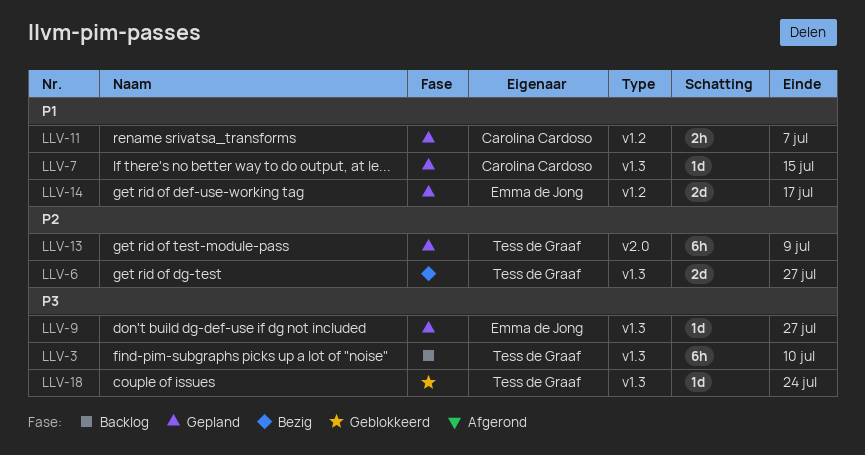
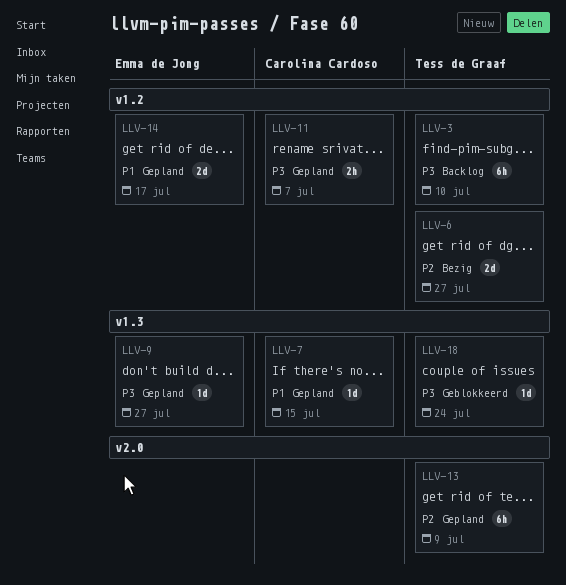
LLV-3, label: v1.3 -> v1.2
LLV-6, label: v1.3 -> v1.2
LLV-11, priority: P1 -> P3

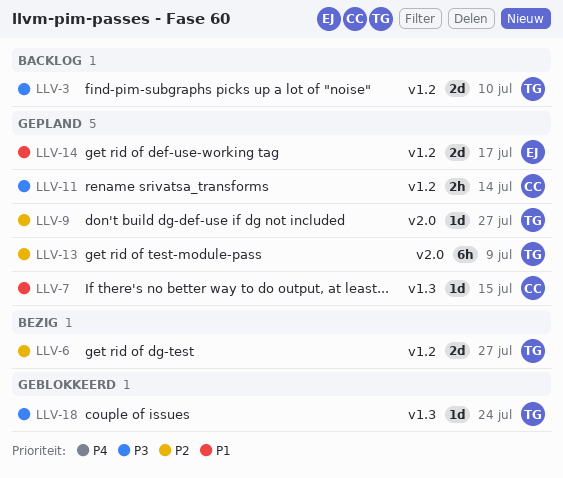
LLV-3, estimate: 6h -> 2d
LLV-9, owner: Emma de Jong -> Tess de Graaf
LLV-9, priority: P3 -> P2
LLV-9, label: v1.3 -> v2.0
LLV-11, due: Jul 7 -> Jul 14

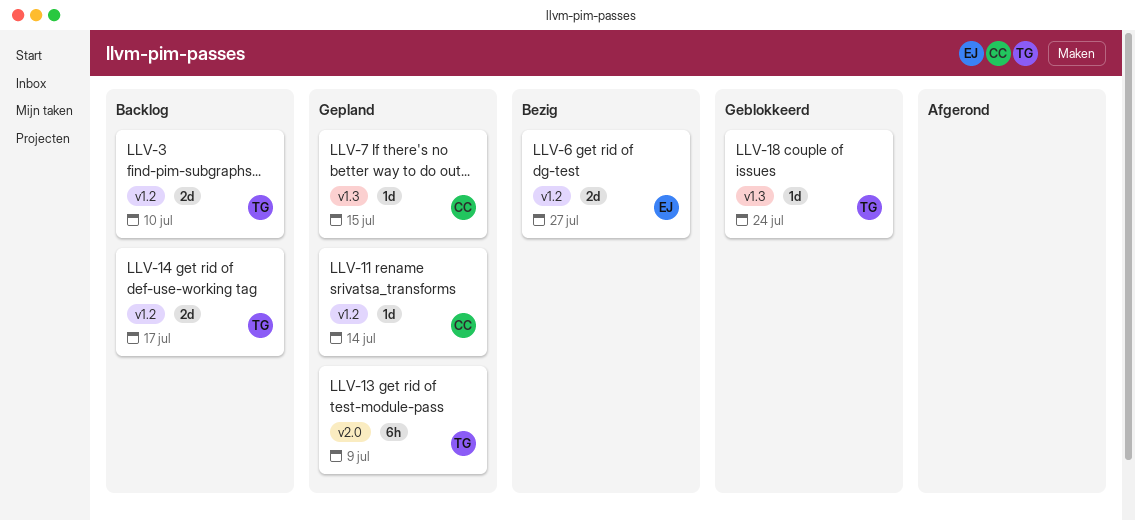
LLV-6, owner: TG -> EJ
LLV-9: present -> none
LLV-11, estimate: 2h -> 1d
LLV-14, status: Gepland -> Backlog
LLV-14, owner: EJ -> TG

